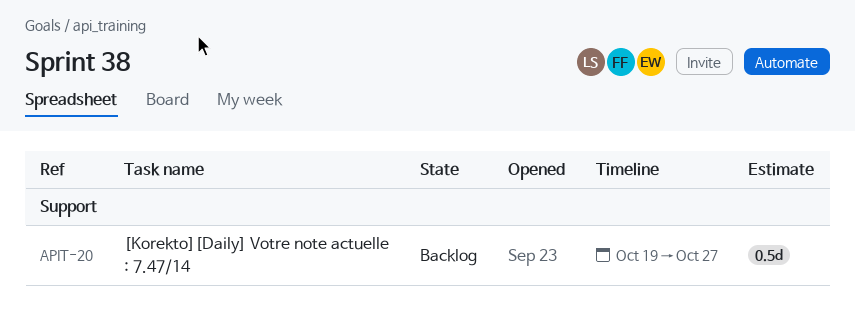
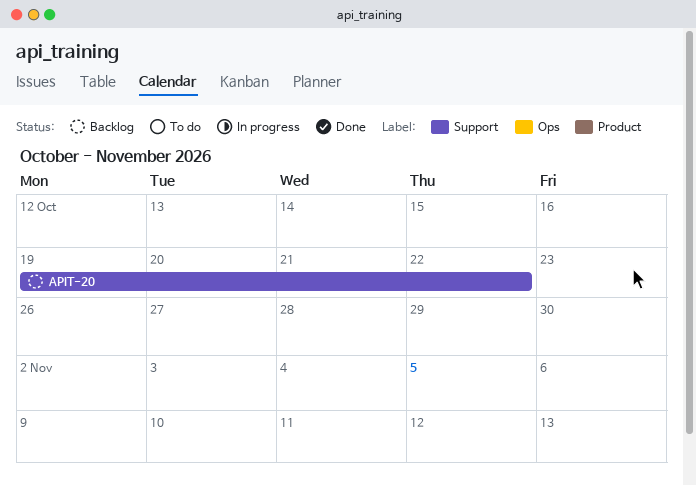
APIT-20, due: Oct 27 -> Oct 22

